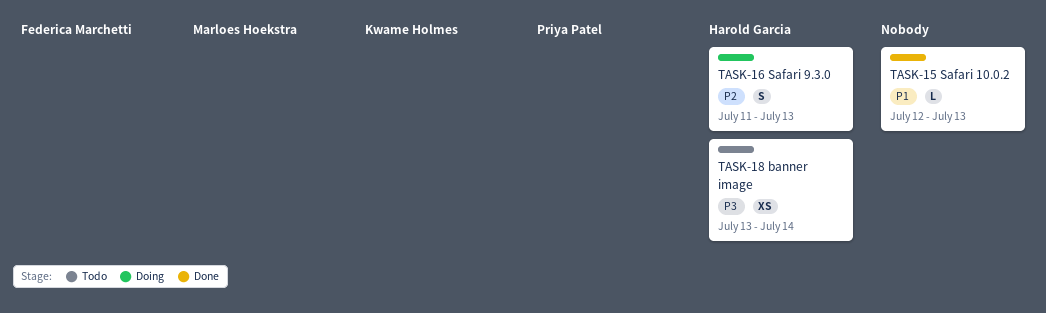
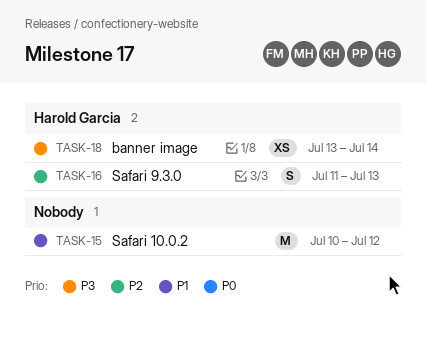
TASK-15, estimate: L -> M
TASK-15, start: Jul 12 -> Jul 10
TASK-15, due: Jul 13 -> Jul 12

